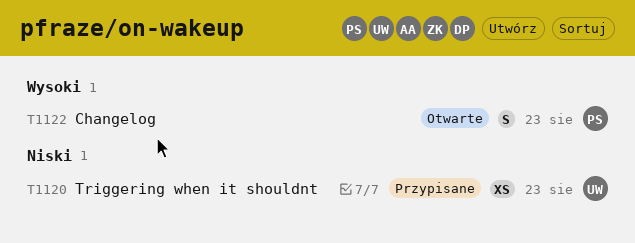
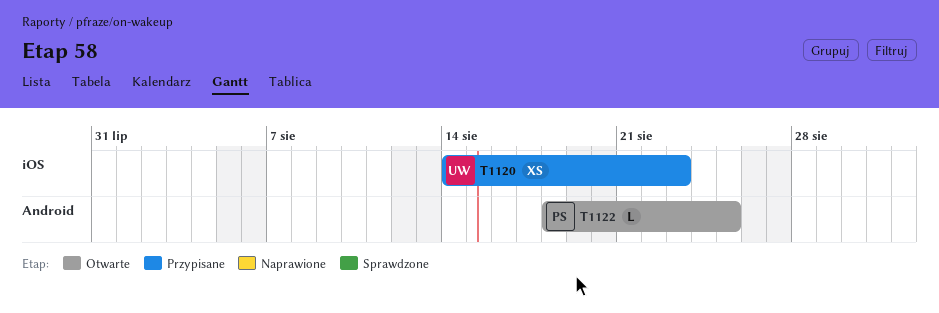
T1122, estimate: S -> L
T1122, due: Aug 23 -> Aug 25

